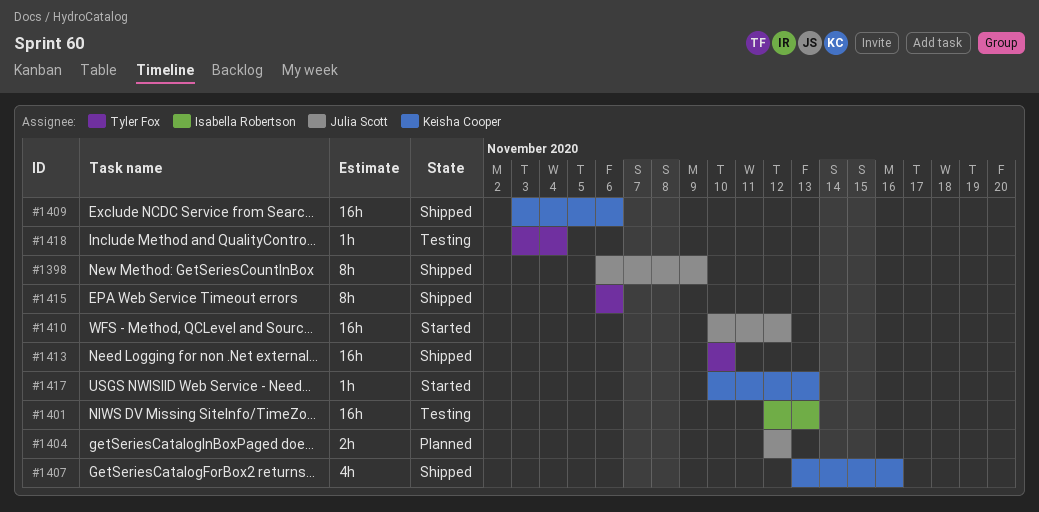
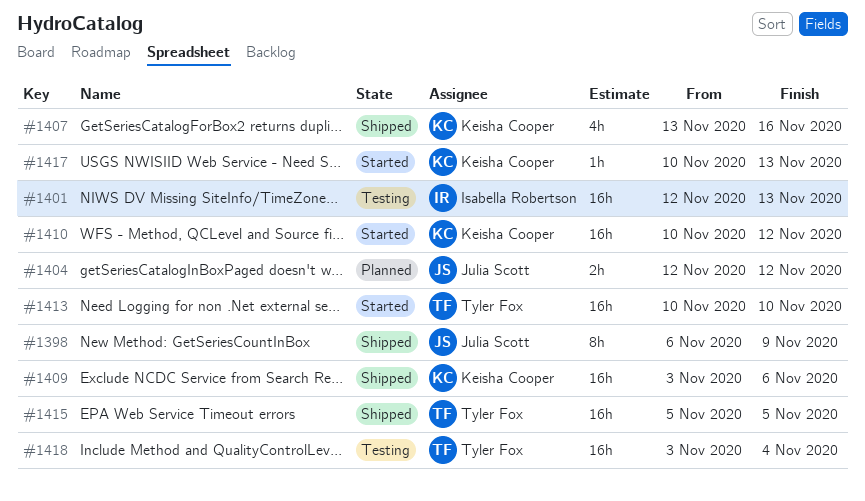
#1410, owner: Julia Scott -> Keisha Cooper
#1413, status: Shipped -> Started
#1415, estimate: 8h -> 16h
#1415, start: Nov 6 -> Nov 5
#1415, due: Nov 6 -> Nov 5
#1418, estimate: 1h -> 16h

